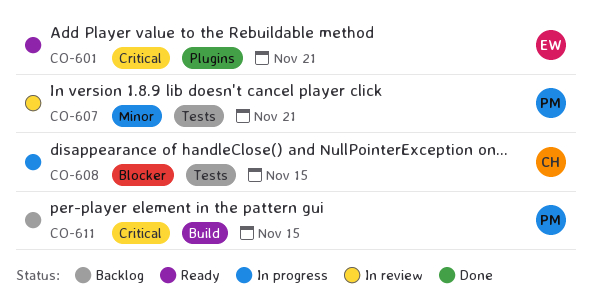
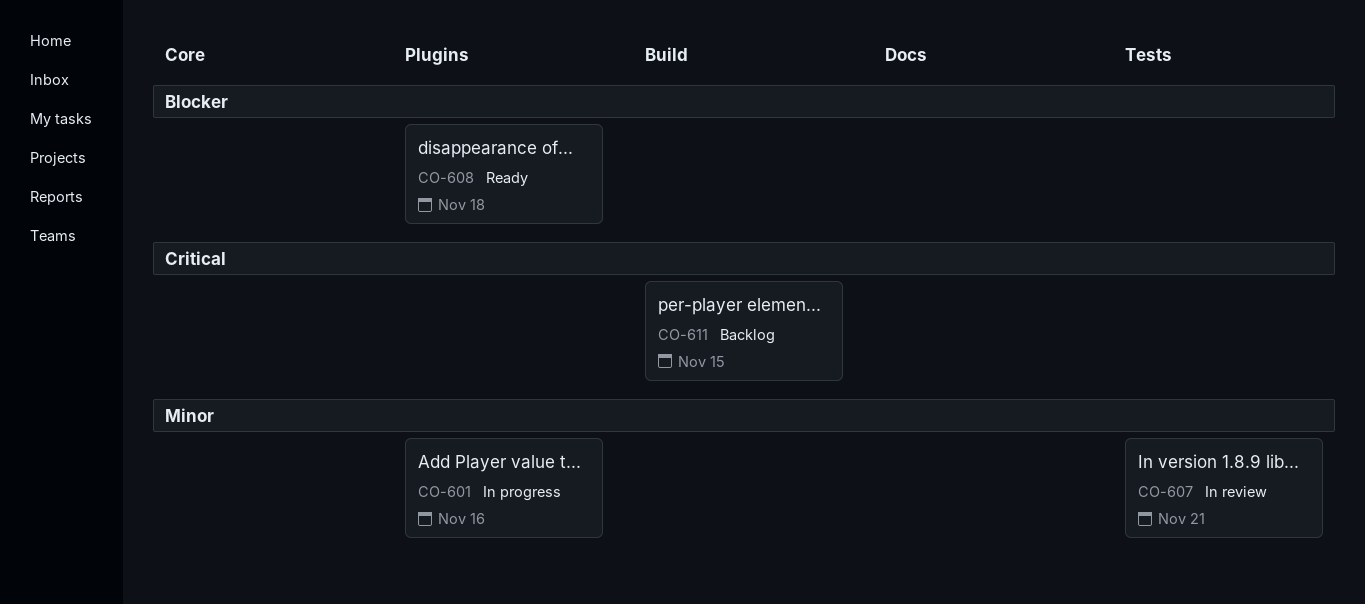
CO-601, status: Ready -> In progress
CO-601, priority: Critical -> Minor
CO-601, due: Nov 21 -> Nov 16
CO-608, status: In progress -> Ready
CO-608, label: Tests -> Plugins
CO-608, due: Nov 15 -> Nov 18

